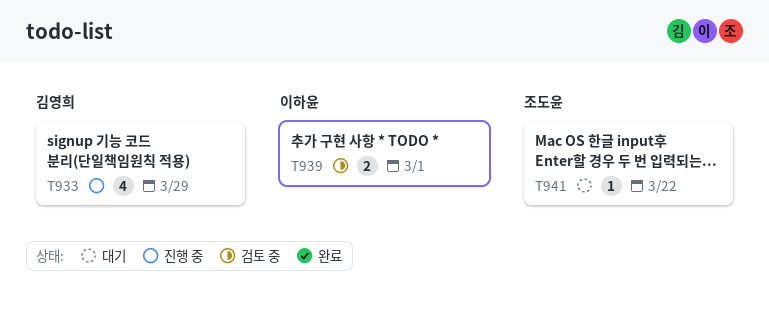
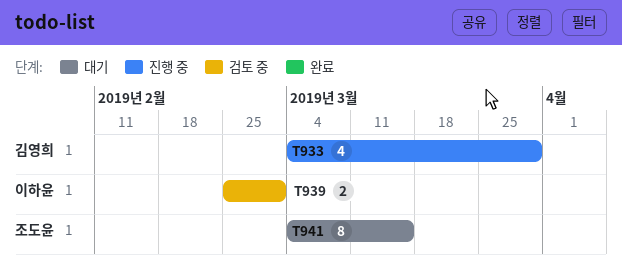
T941, estimate: 1 -> 8
T941, due: Mar 22 -> Mar 15

